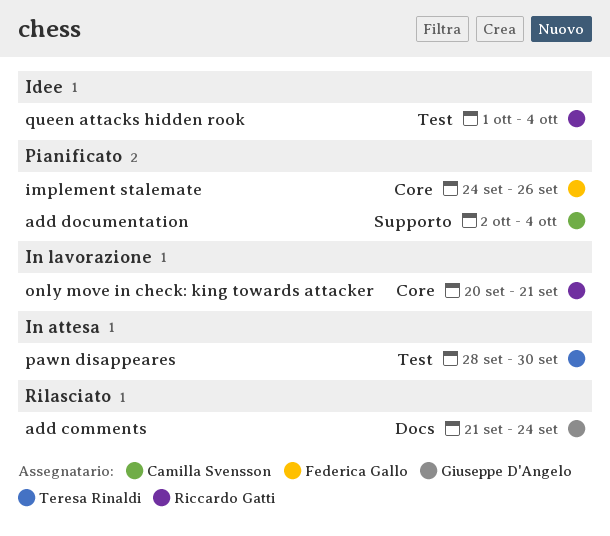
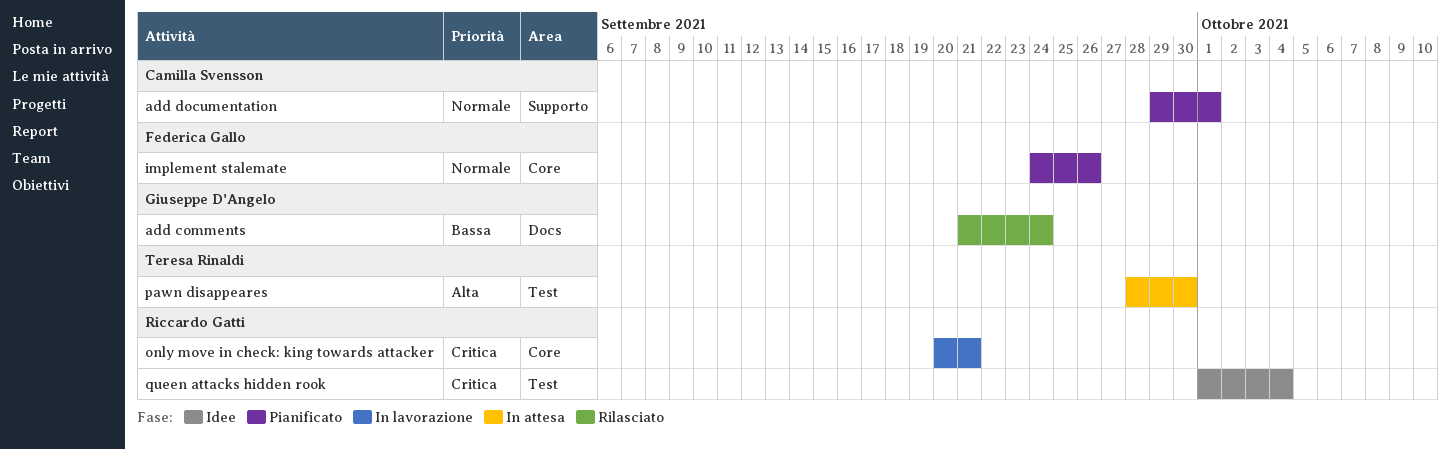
add documentation, start: Oct 2 -> Sep 29
add documentation, due: Oct 4 -> Oct 1

